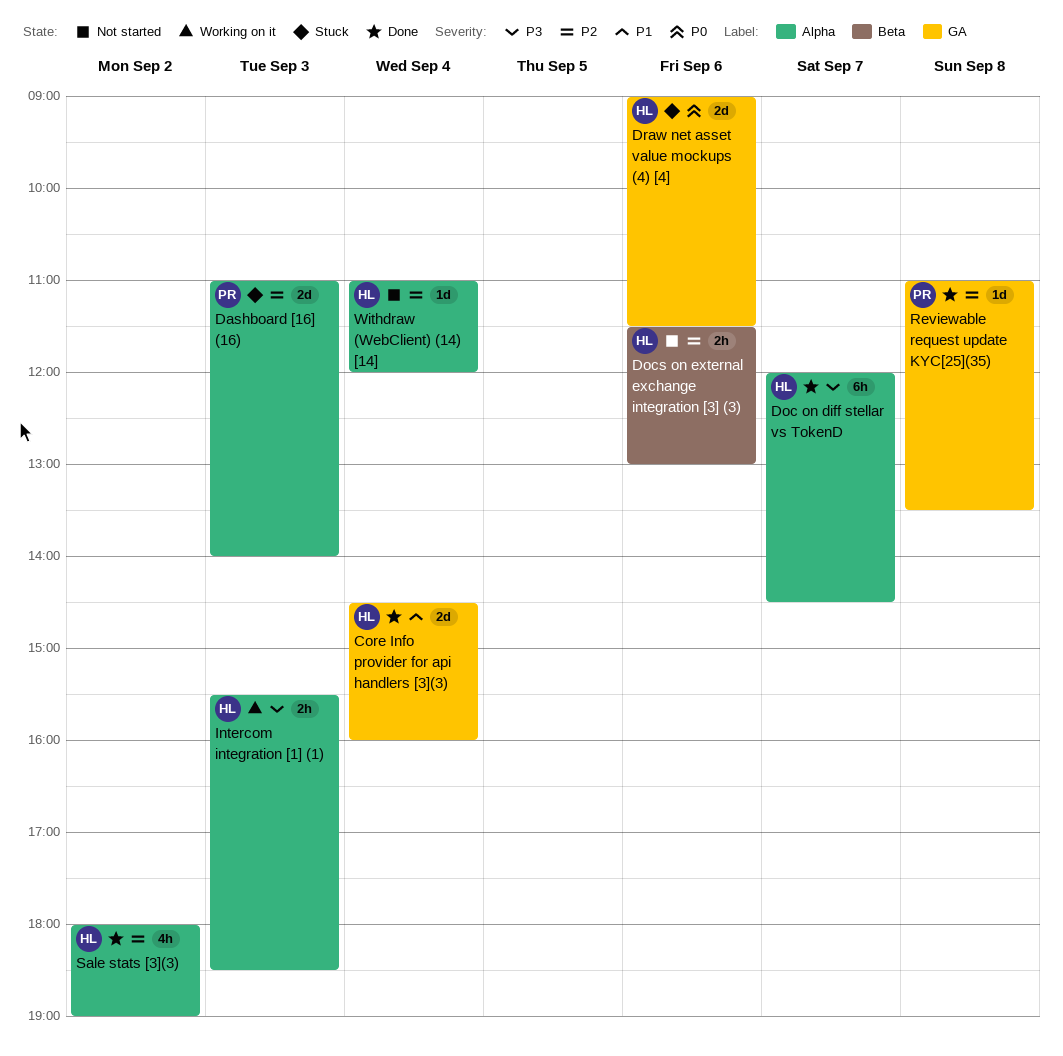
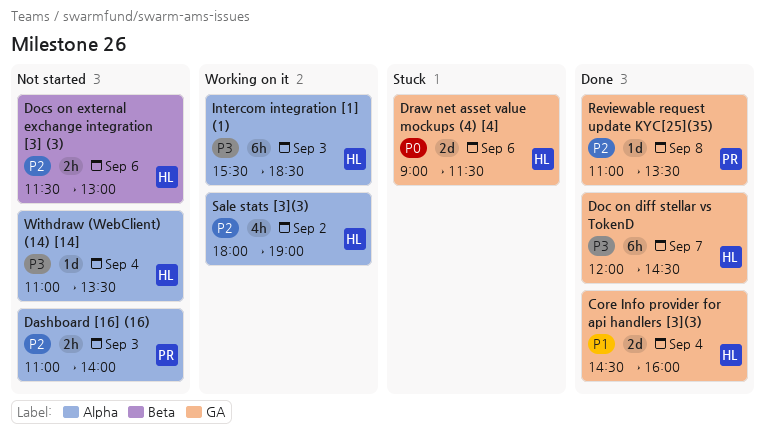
Dashboard [16] (16), status: Stuck -> Not started
Dashboard [16] (16), estimate: 2d -> 2h
Doc on diff stellar vs TokenD, label: Alpha -> GA
Intercom integration [1] (1), estimate: 2h -> 6h
Sale stats [3](3), status: Done -> Working on it
Withdraw (WebClient) (14) [14], priority: P2 -> P3
Withdraw (WebClient) (14) [14], ends: 12:00 -> 13:30

